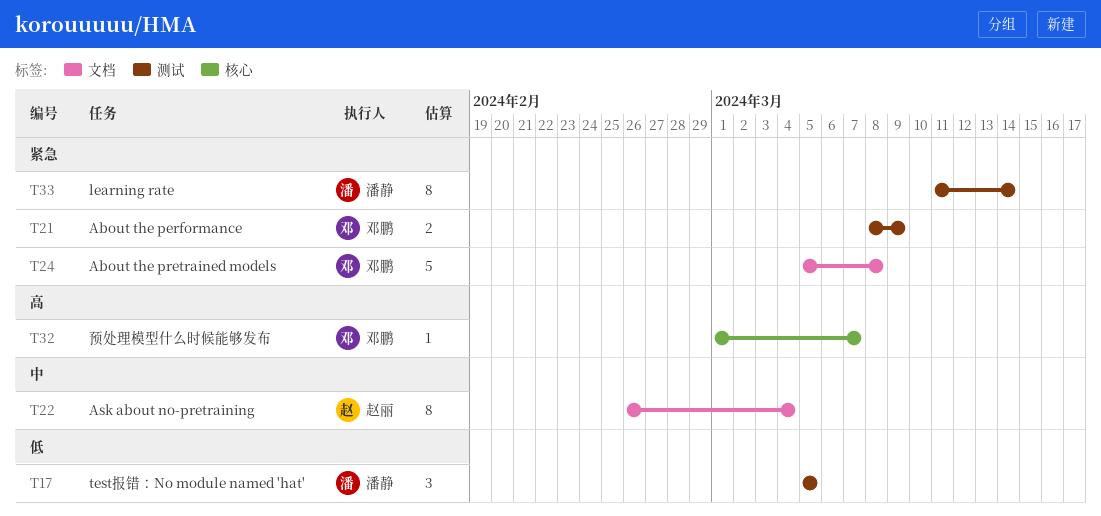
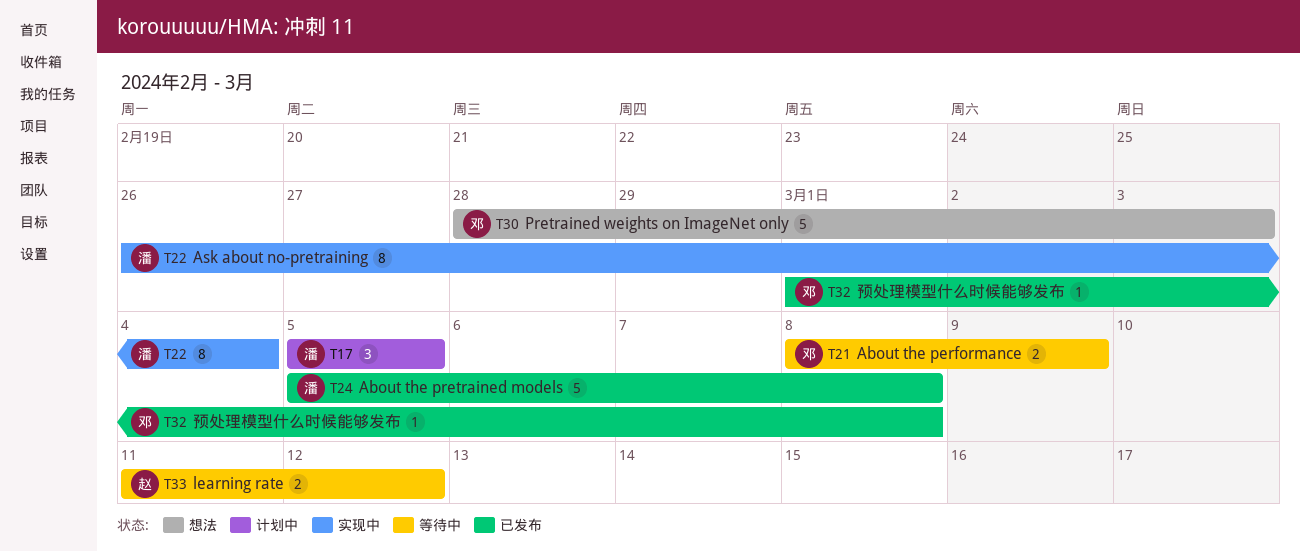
T22, owner: 赵丽 -> 潘静
T24, owner: 邓鹏 -> 潘静
T30: none -> present
T32, due: Mar 7 -> Mar 8
T33, owner: 潘静 -> 赵丽
T33, estimate: 8 -> 2
T33, due: Mar 14 -> Mar 12

